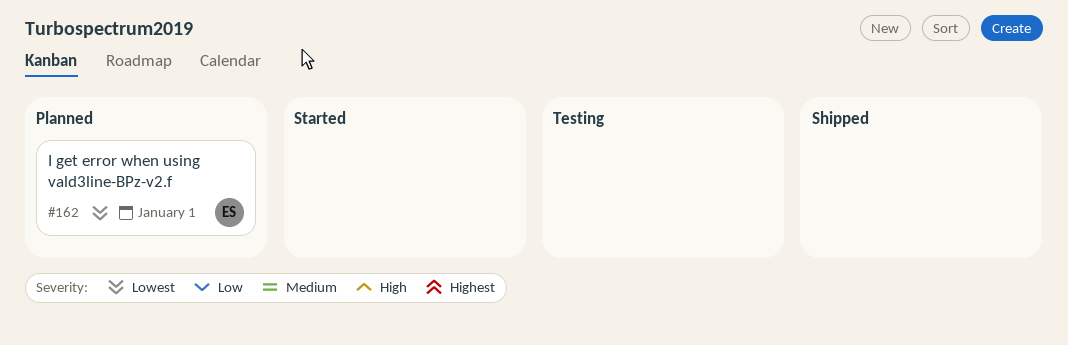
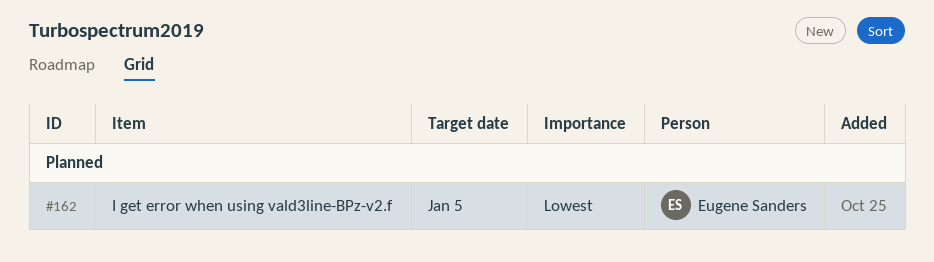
#162, due: Jan 1 -> Jan 5

